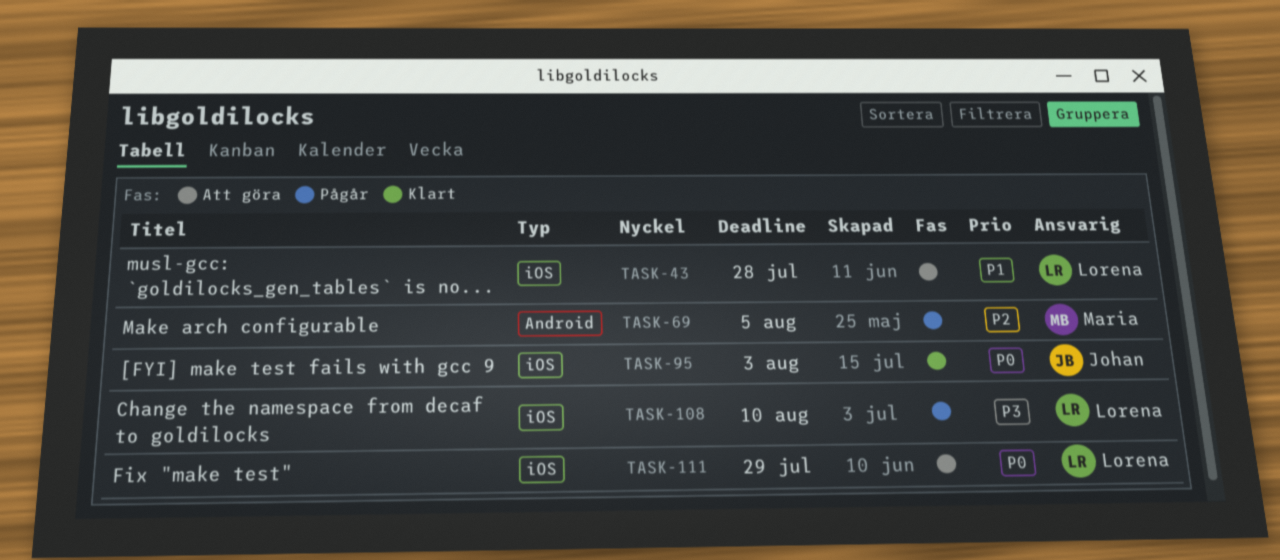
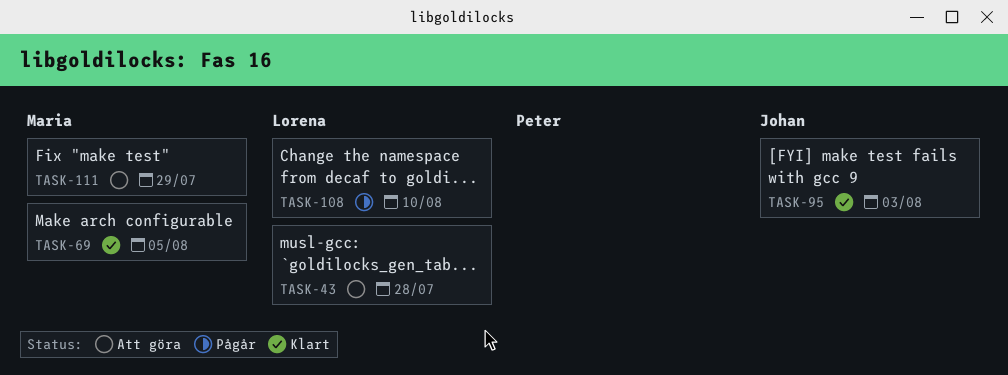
TASK-69, status: Pågår -> Klart
TASK-111, owner: Lorena -> Maria

